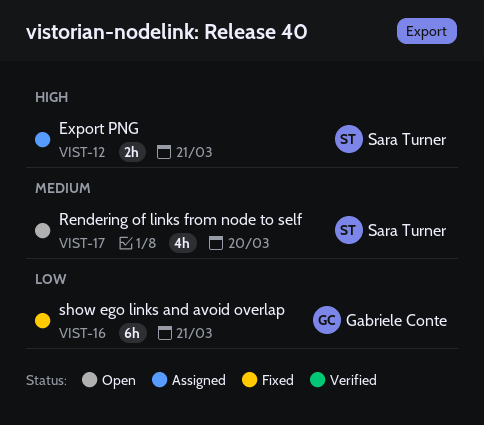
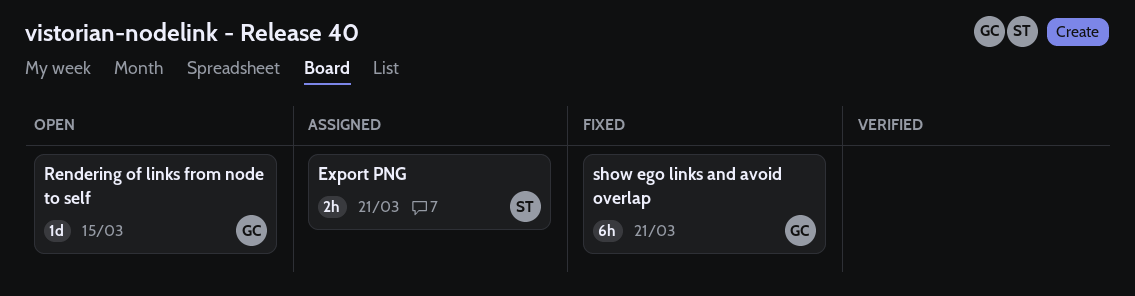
Rendering of links from node to self, owner: Sara Turner -> Gabriele Conte
Rendering of links from node to self, estimate: 4h -> 1d
Rendering of links from node to self, due: Mar 20 -> Mar 15

